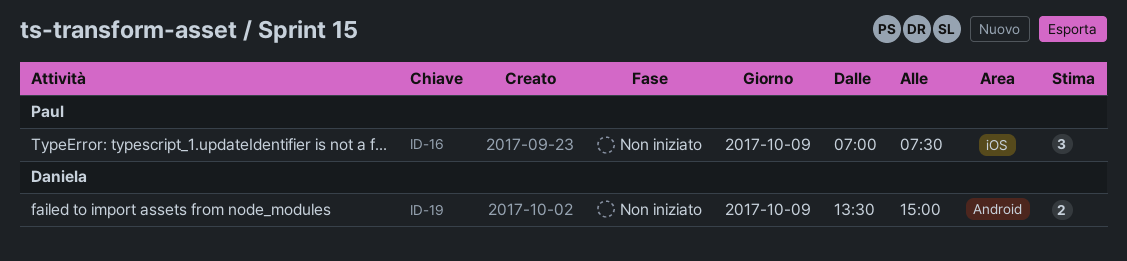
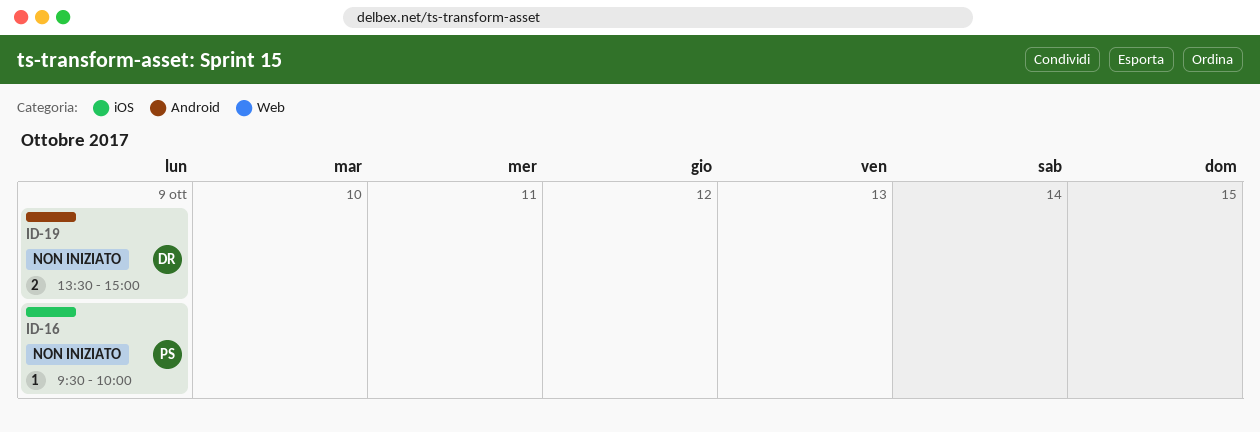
ID-16, estimate: 3 -> 1
ID-16, begins: 07:00 -> 09:30
ID-16, ends: 07:30 -> 10:00

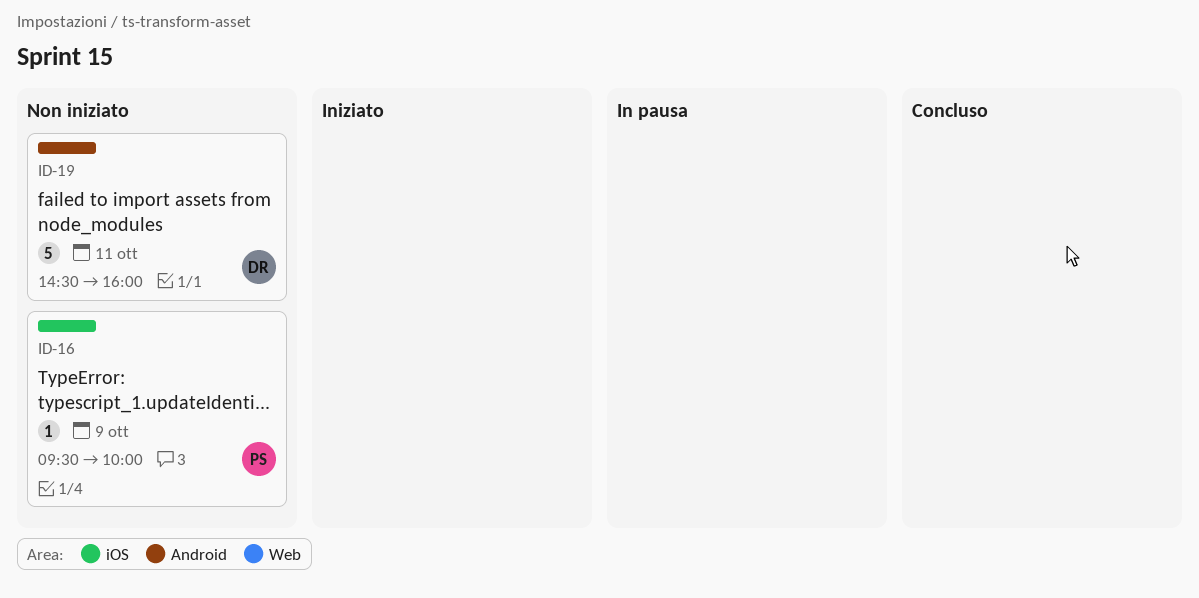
ID-19, estimate: 2 -> 5
ID-19, day: Oct 9 -> Oct 11
ID-19, begins: 13:30 -> 14:30
ID-19, ends: 15:00 -> 16:00

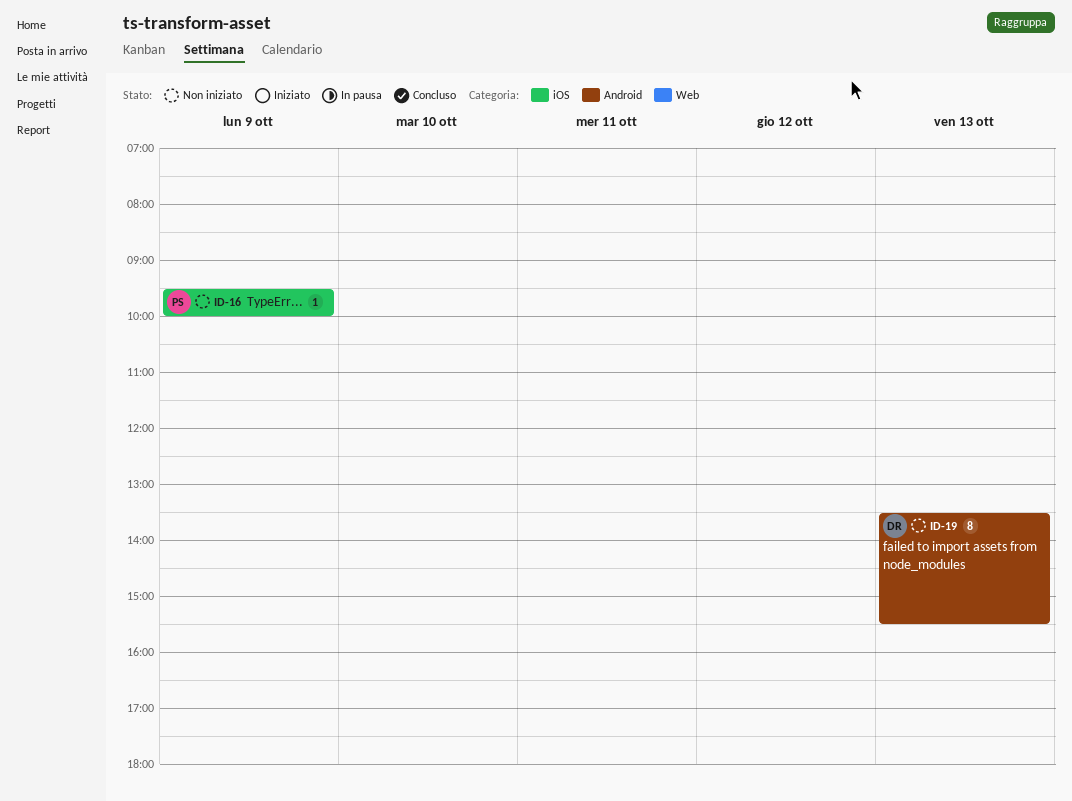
ID-19, estimate: 5 -> 8
ID-19, day: Oct 11 -> Oct 13
ID-19, begins: 14:30 -> 13:30
ID-19, ends: 16:00 -> 15:30

